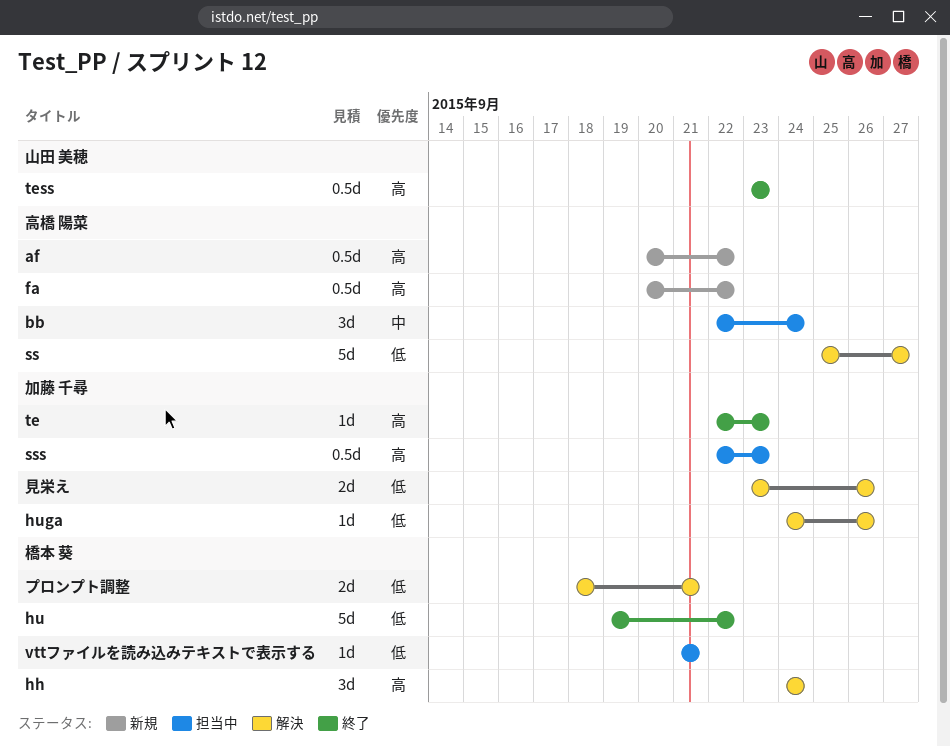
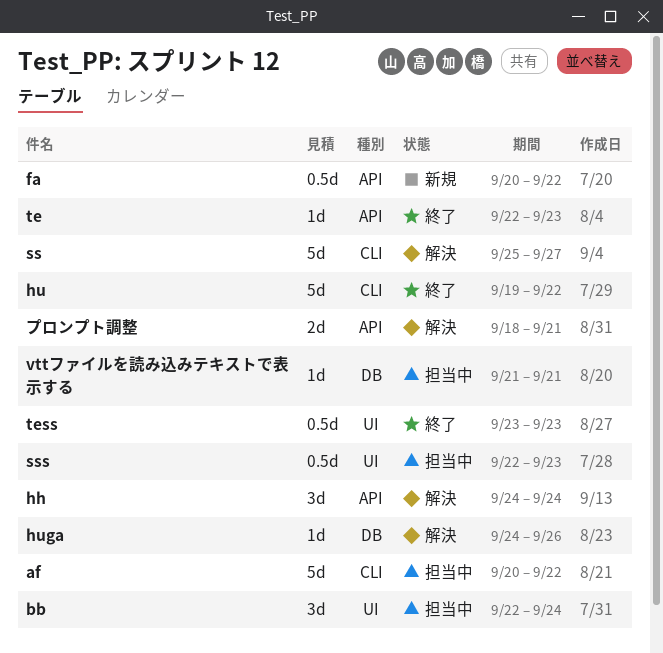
af, status: 新規 -> 担当中
af, estimate: 0.5d -> 5d
見栄え: present -> none

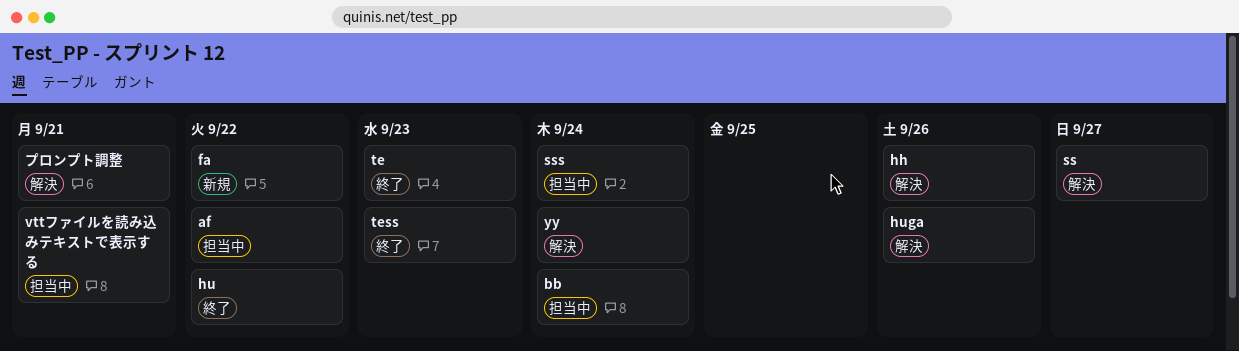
hh, due: Sep 24 -> Sep 26
sss, due: Sep 23 -> Sep 24
yy: none -> present

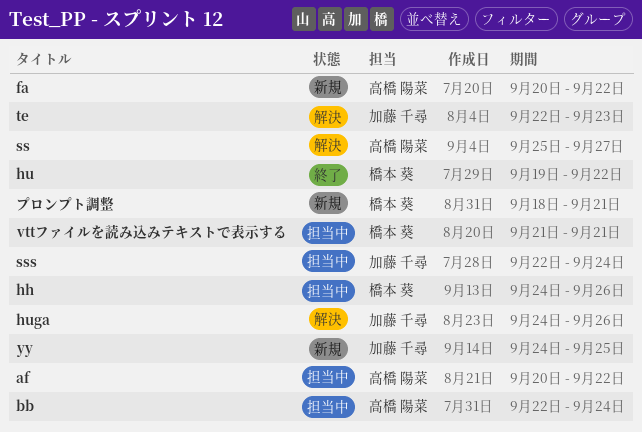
hh, status: 解決 -> 担当中
te, status: 終了 -> 解決
tess: present -> none
yy, status: 解決 -> 新規
yy, due: Sep 24 -> Sep 25
プロンプト調整, status: 解決 -> 新規

